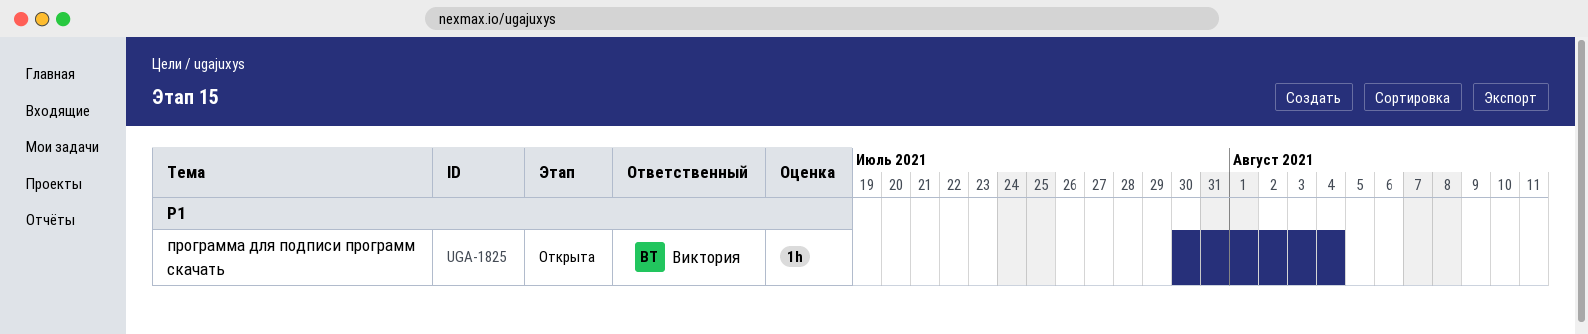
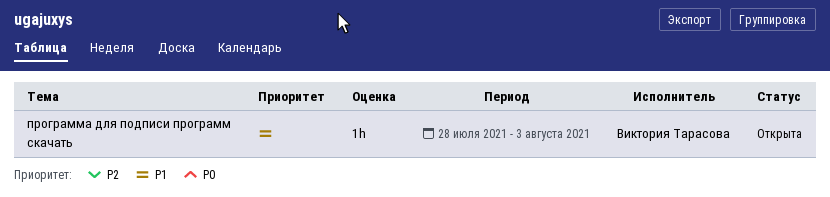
программа для подписи программ скачать, start: Jul 30 -> Jul 28
программа для подписи программ скачать, due: Aug 4 -> Aug 3

